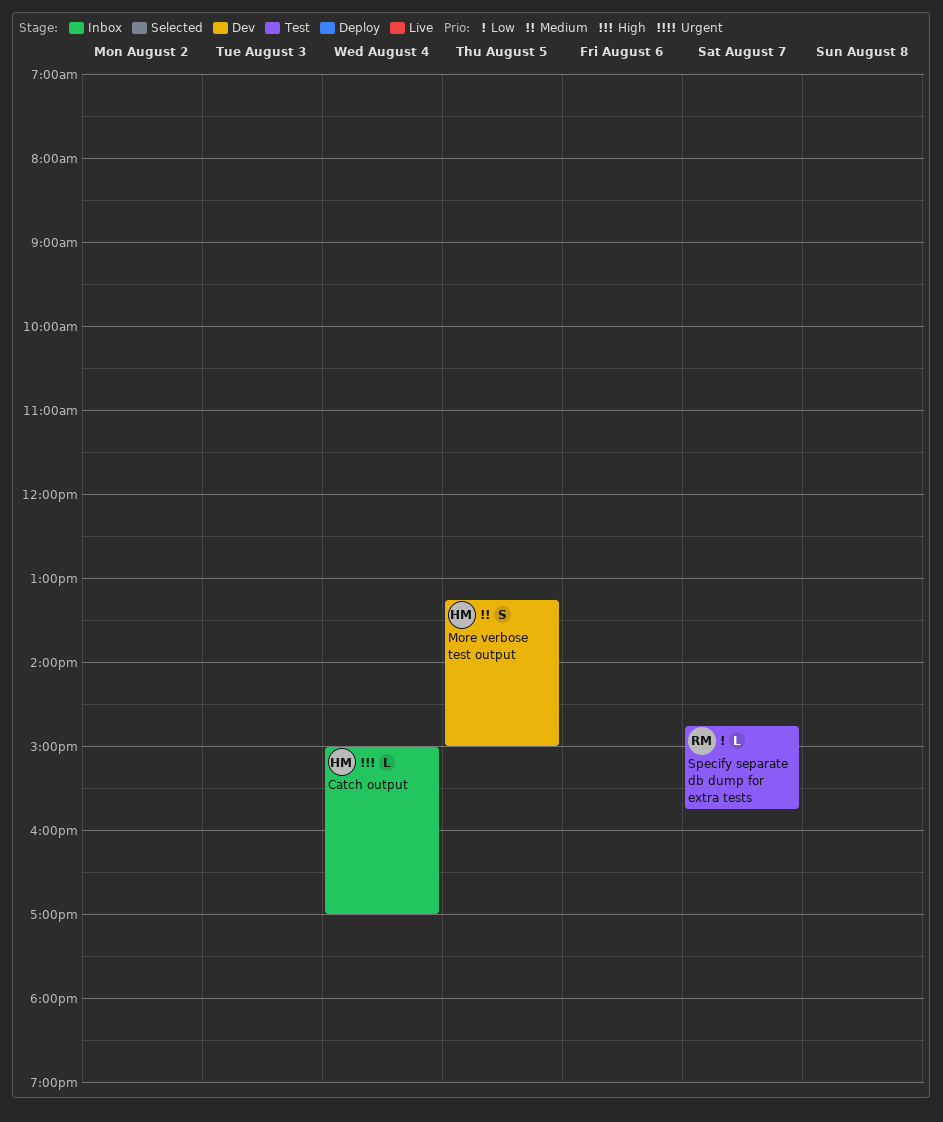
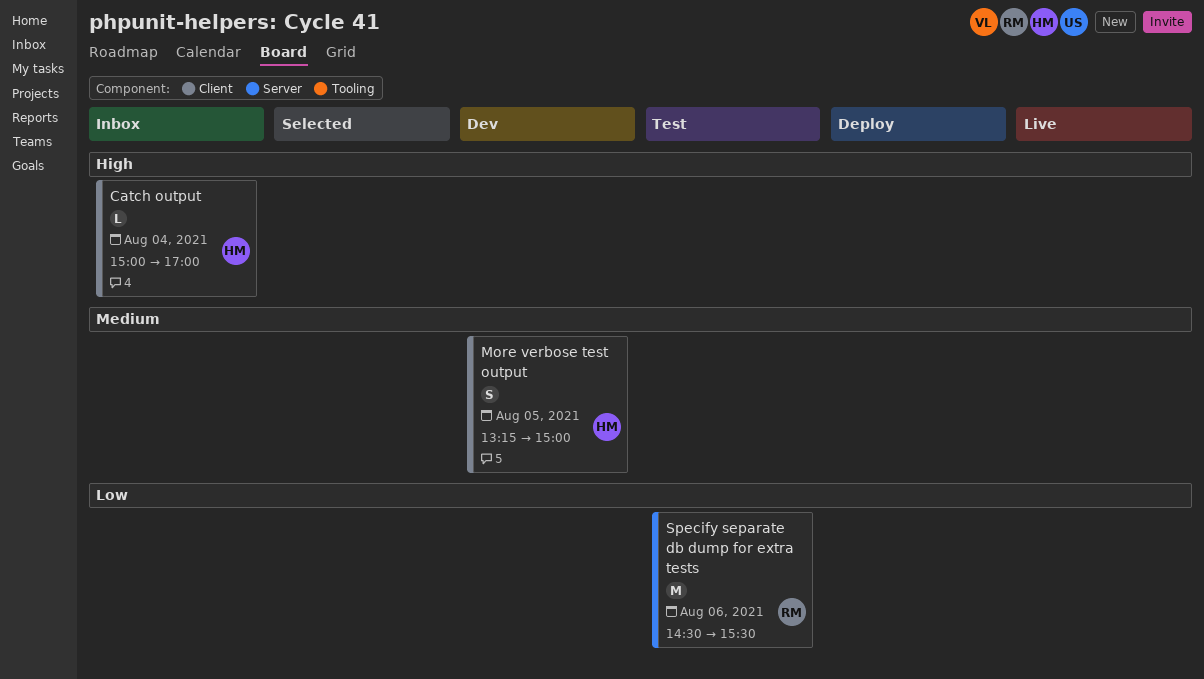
Specify separate db dump for extra tests, estimate: L -> M
Specify separate db dump for extra tests, day: Aug 7 -> Aug 6
Specify separate db dump for extra tests, begins: 14:45 -> 14:30
Specify separate db dump for extra tests, ends: 15:45 -> 15:30

